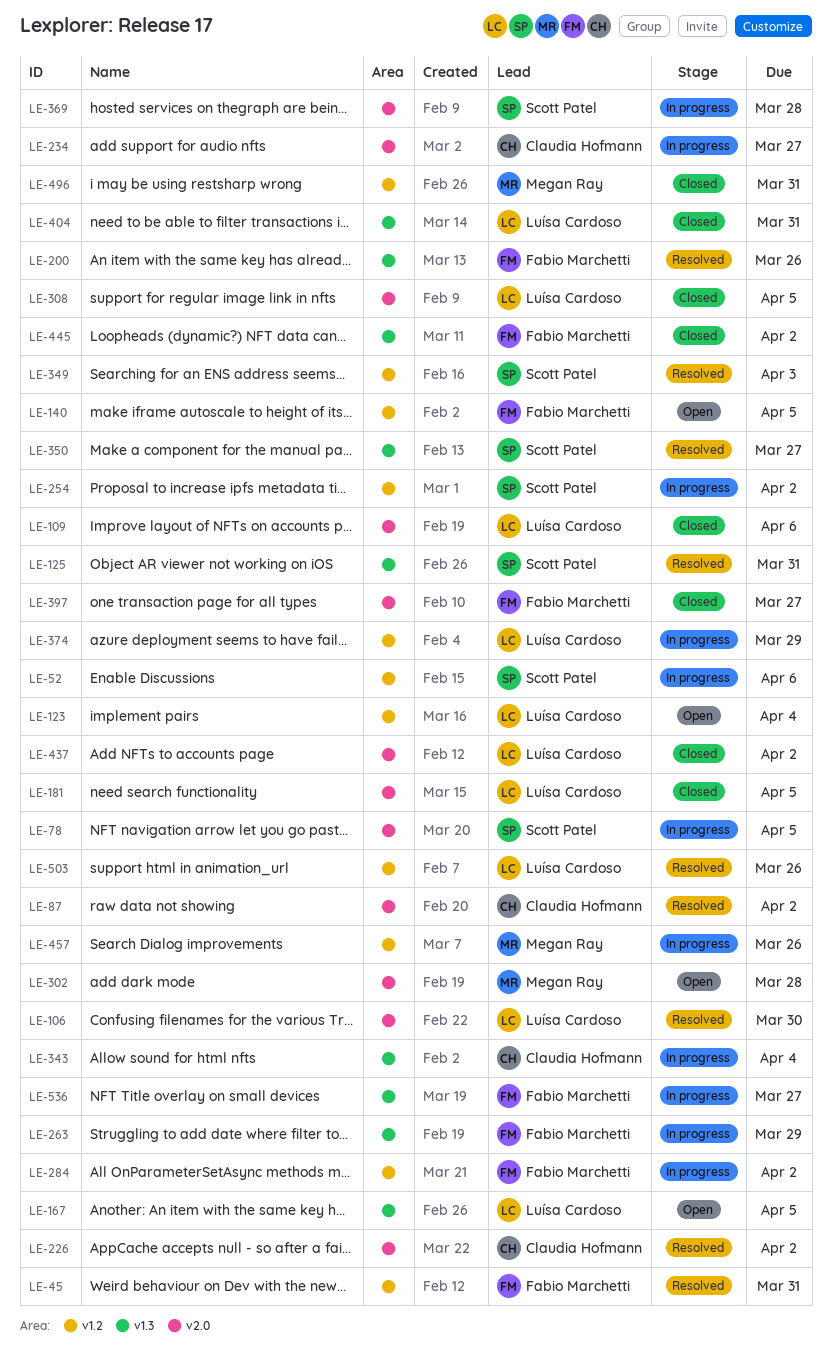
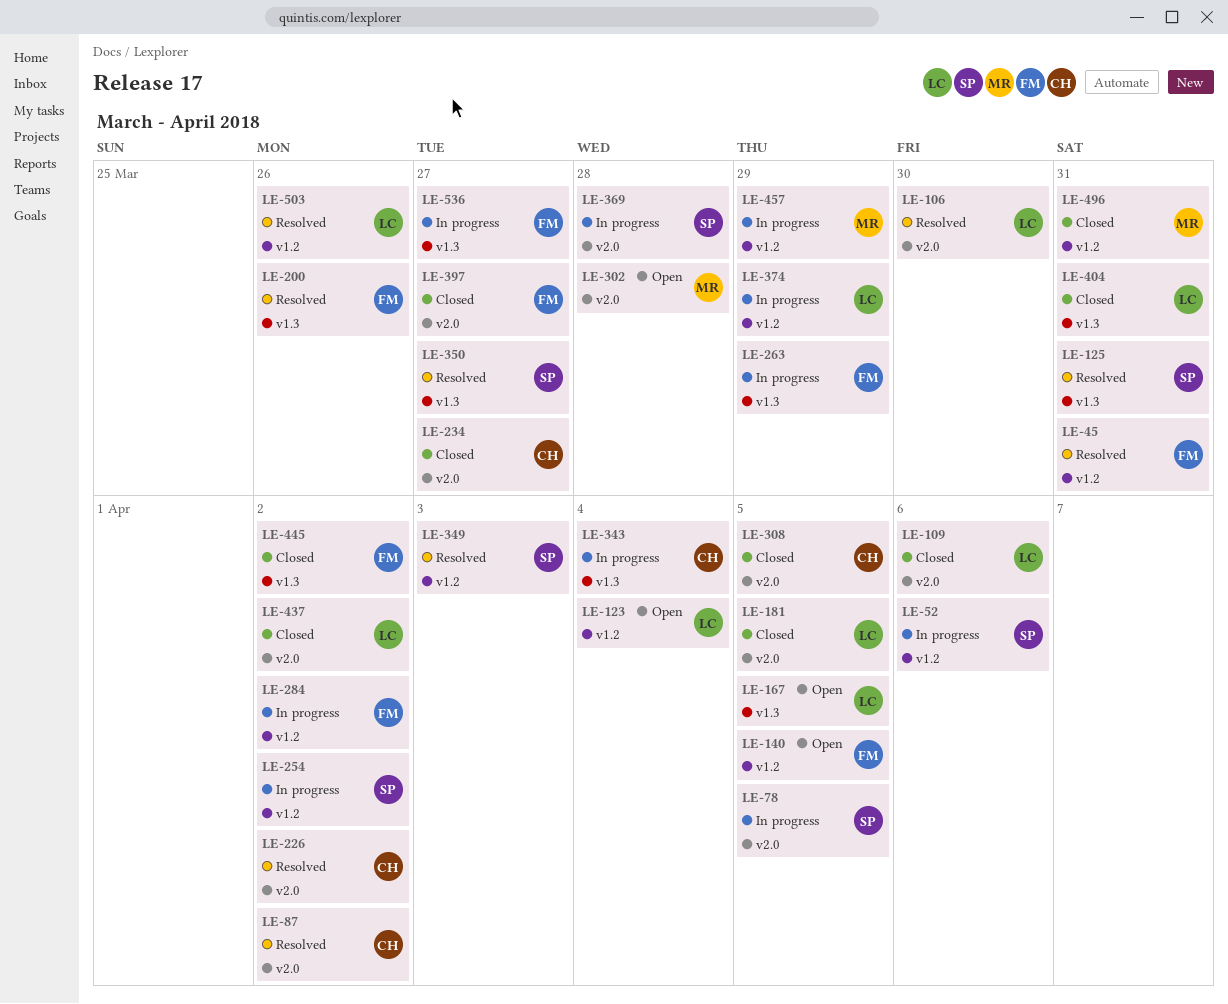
LE-234, status: In progress -> Closed
LE-308, owner: Luísa Cardoso -> Claudia Hofmann
LE-457, due: Mar 26 -> Mar 29

